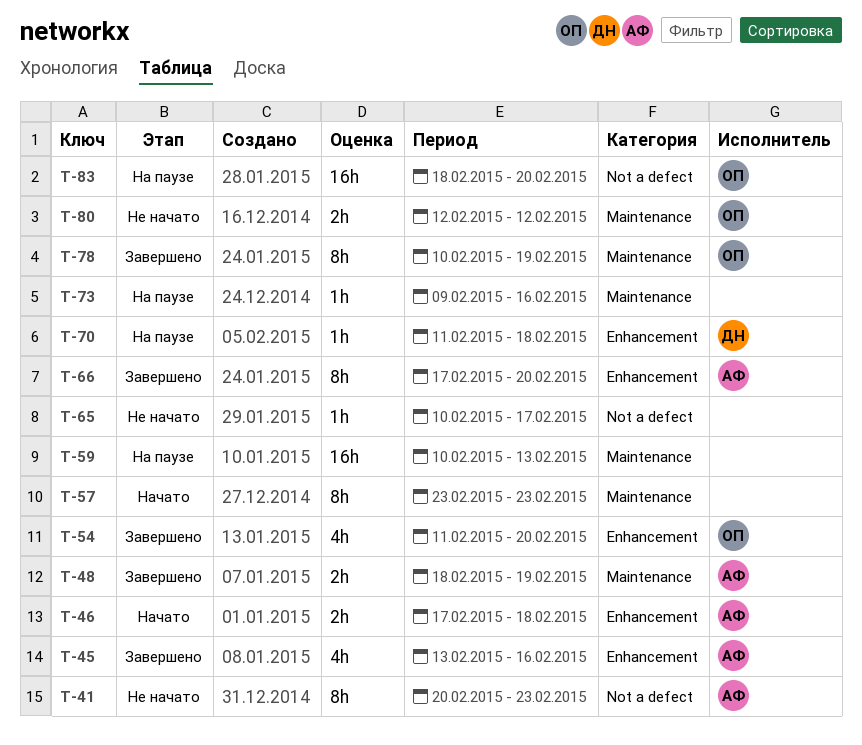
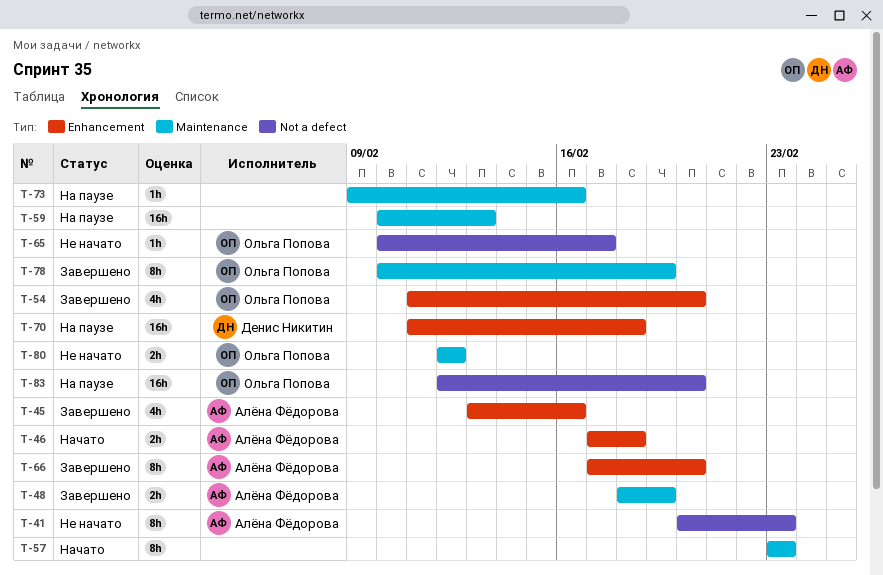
T-65, owner: none -> Ольга Попова
T-70, estimate: 1h -> 16h
T-83, start: Feb 18 -> Feb 12

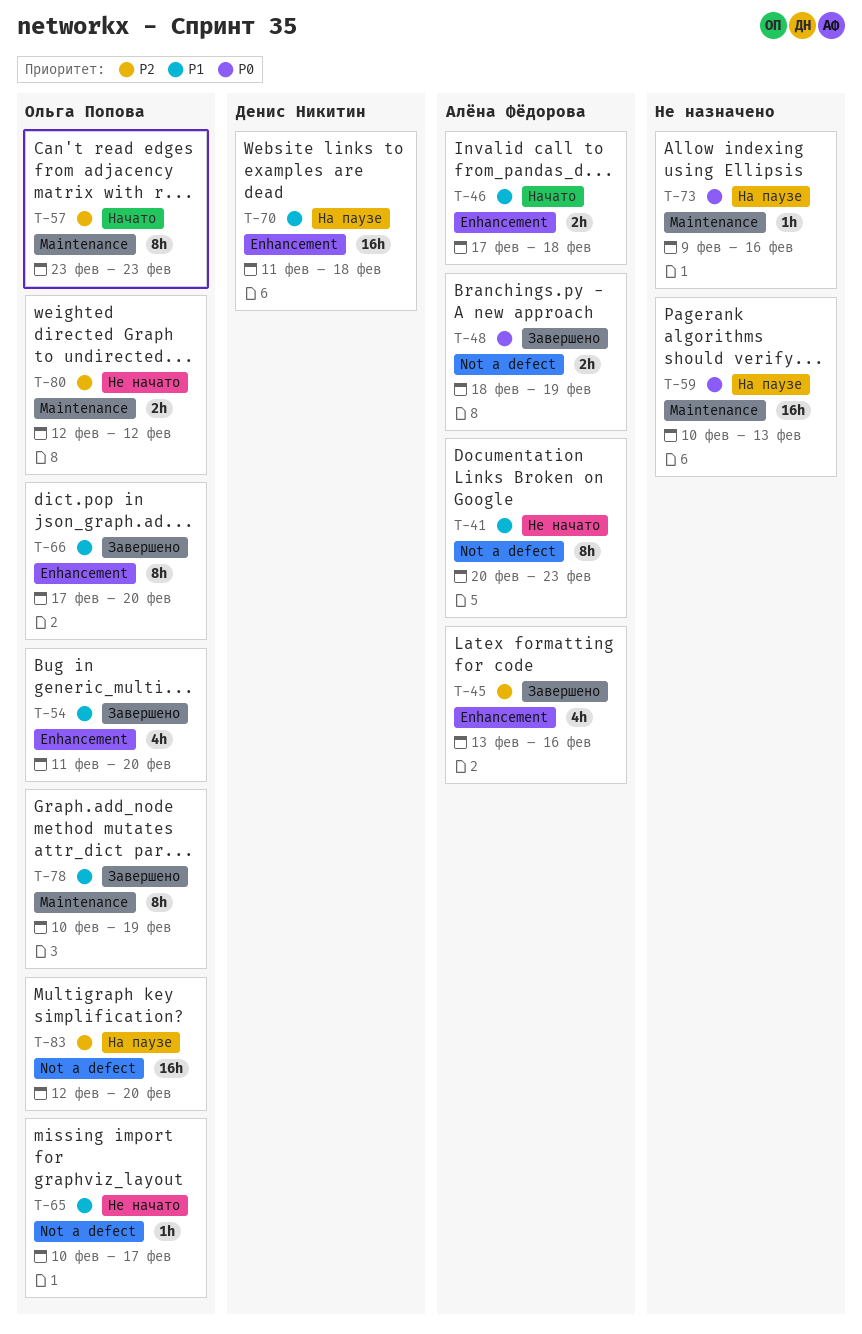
T-48, label: Maintenance -> Not a defect
T-57, owner: none -> Ольга Попова
T-66, owner: Алёна Фёдорова -> Ольга Попова

